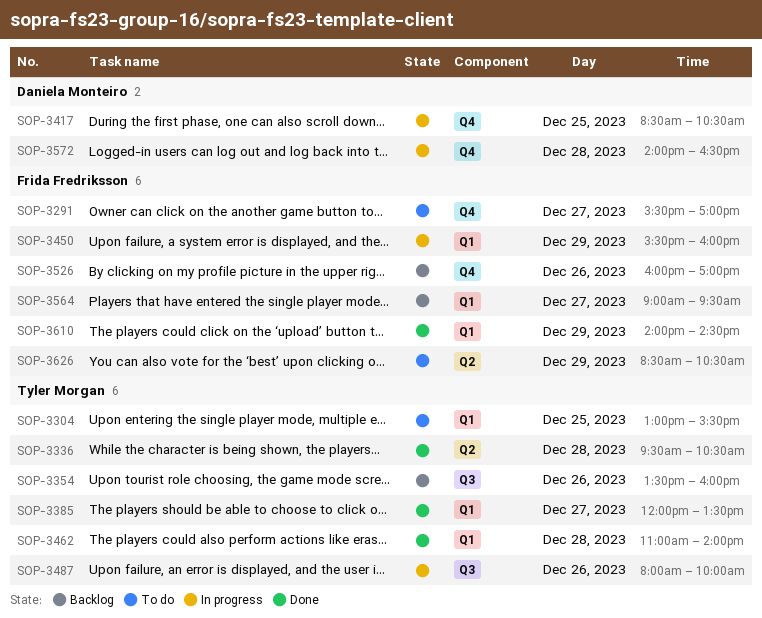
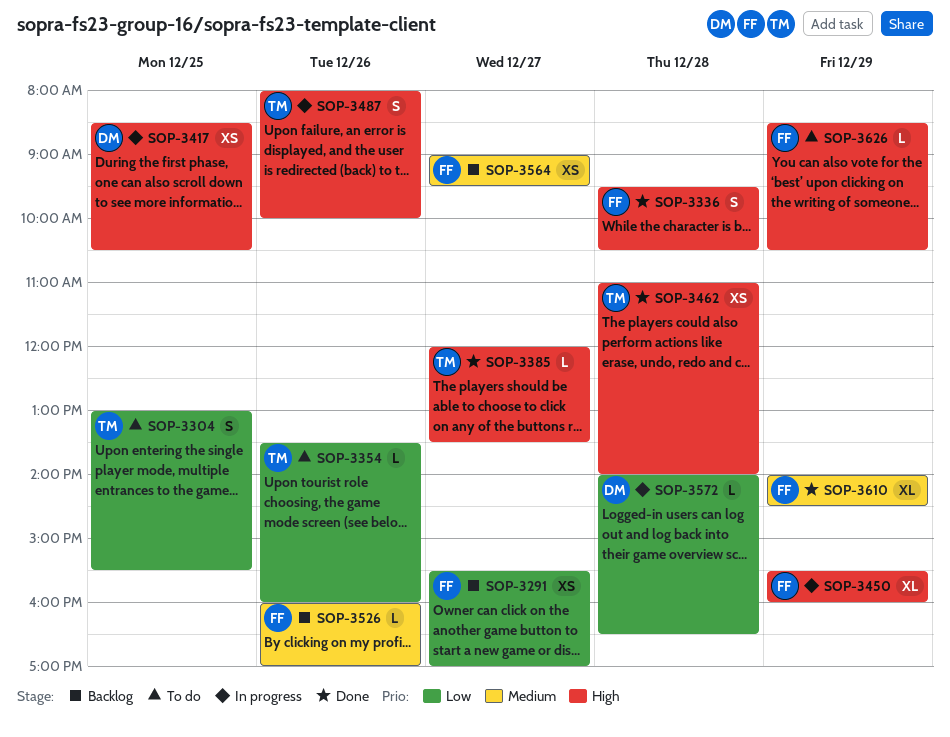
SOP-3291, status: To do -> Backlog
SOP-3336, owner: Tyler Morgan -> Frida Fredriksson
SOP-3354, status: Backlog -> To do

